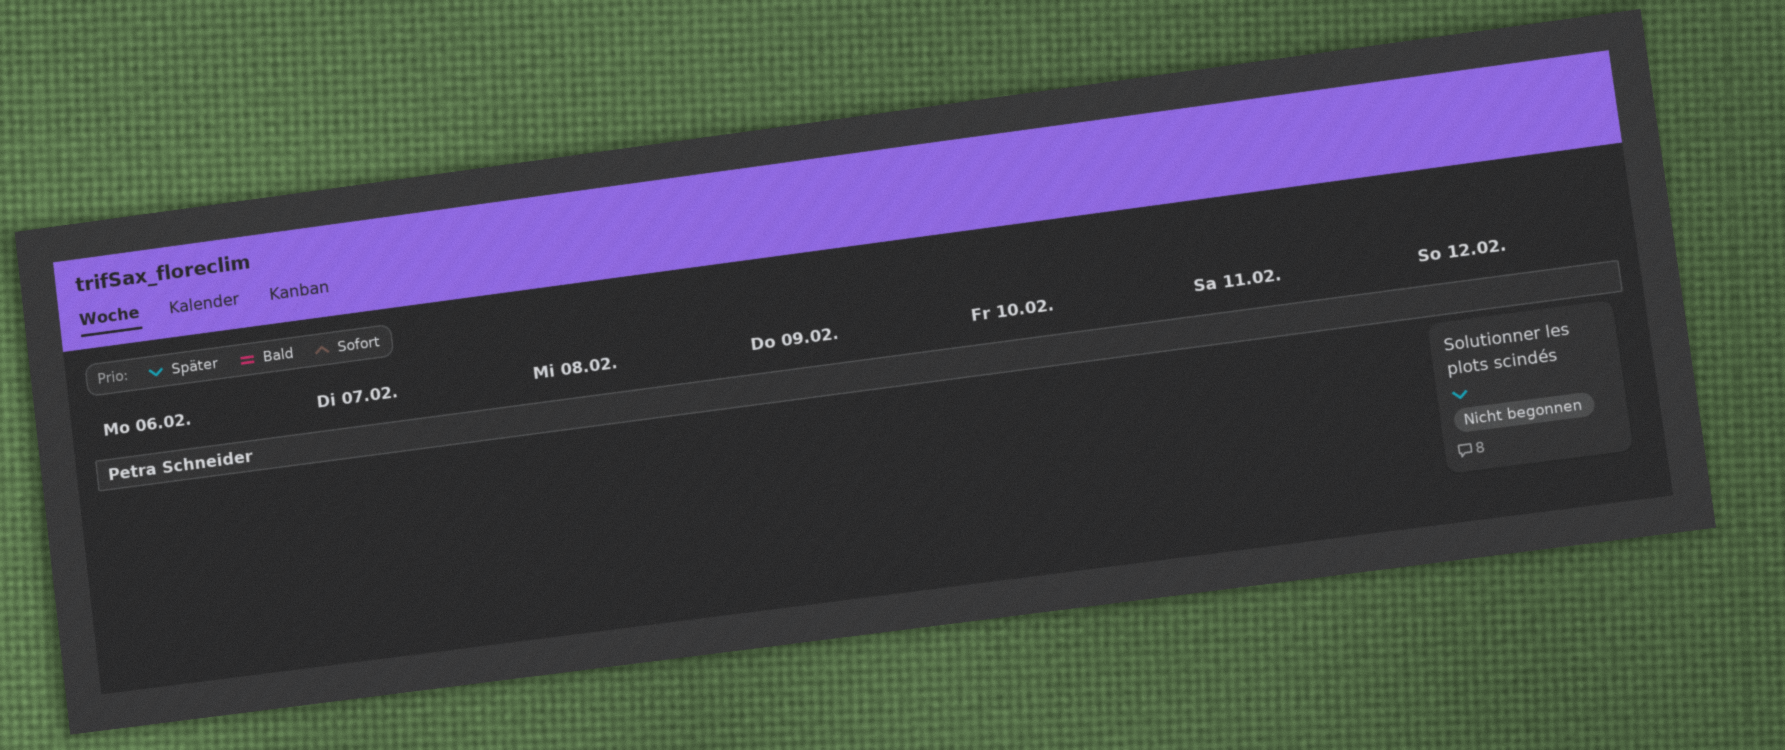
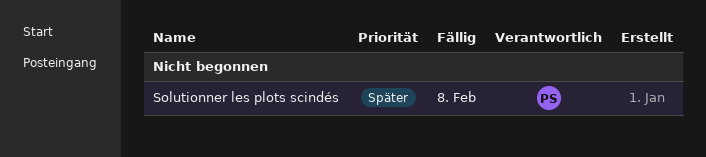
Solutionner les plots scindés, due: Feb 12 -> Feb 8

